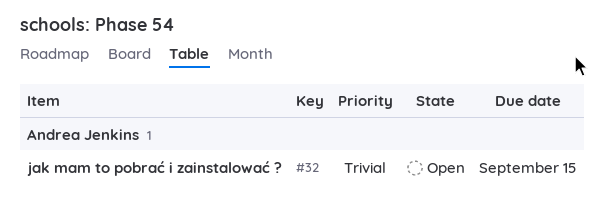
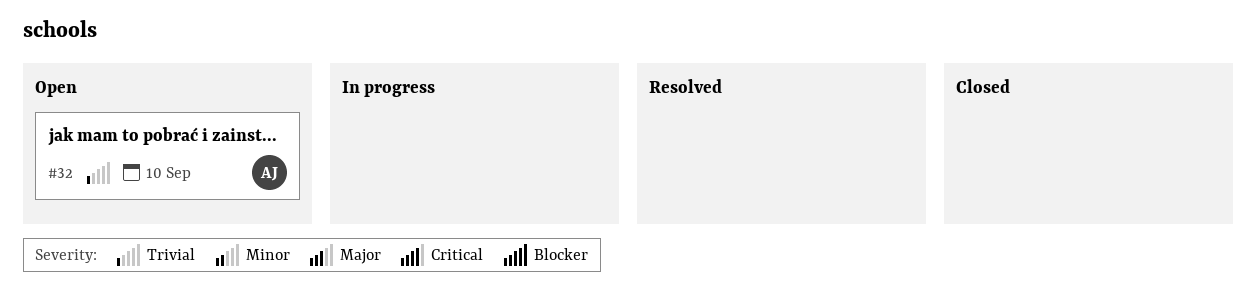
#32, due: Sep 15 -> Sep 10

